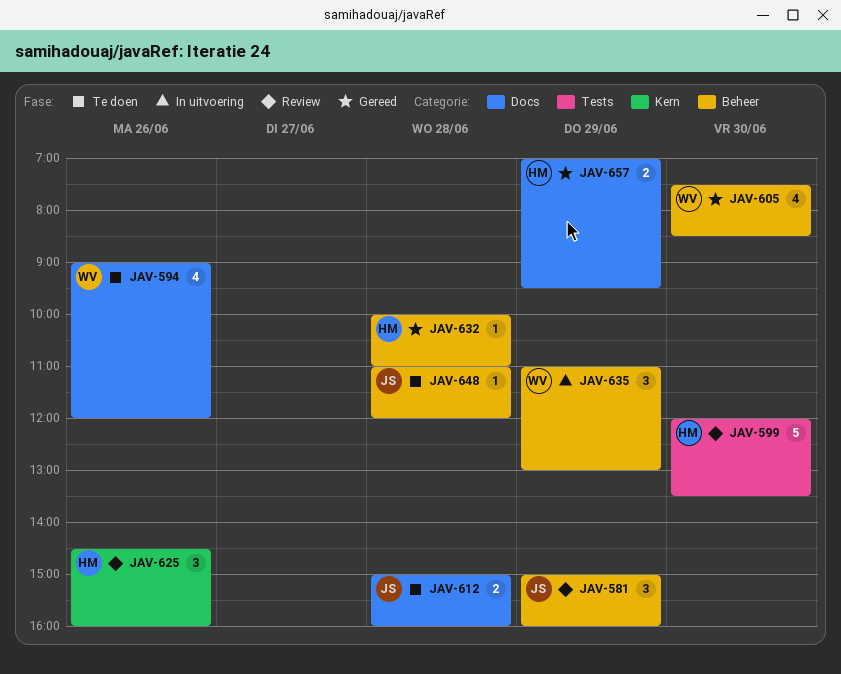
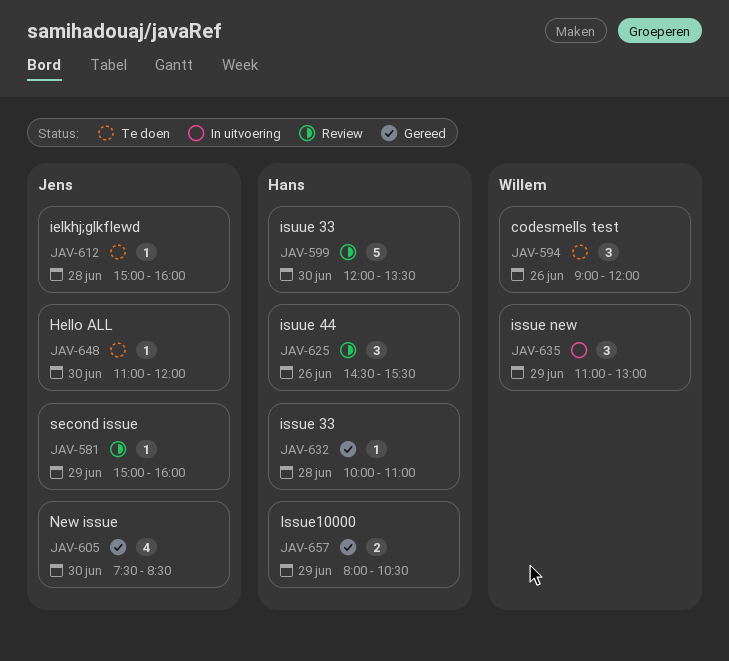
JAV-581, estimate: 3 -> 1
JAV-594, estimate: 4 -> 3
JAV-605, owner: Willem -> Jens
JAV-612, estimate: 2 -> 1
JAV-625, ends: 16:00 -> 15:30
JAV-648, day: Jun 28 -> Jun 30
JAV-657, begins: 07:00 -> 08:00
JAV-657, ends: 09:30 -> 10:30

